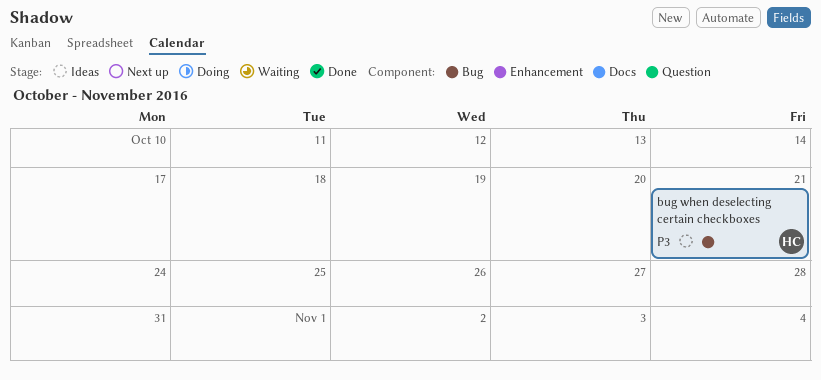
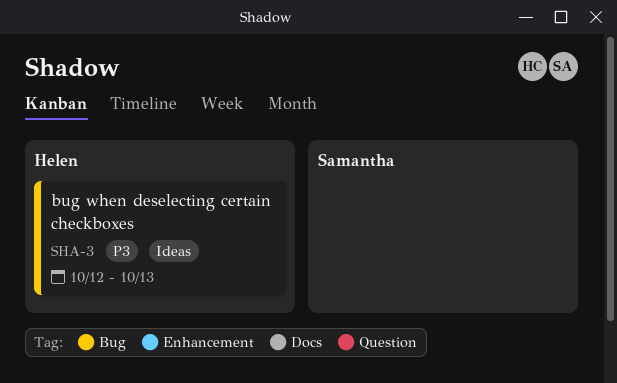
bug when deselecting certain checkboxes, due: Oct 21 -> Oct 13

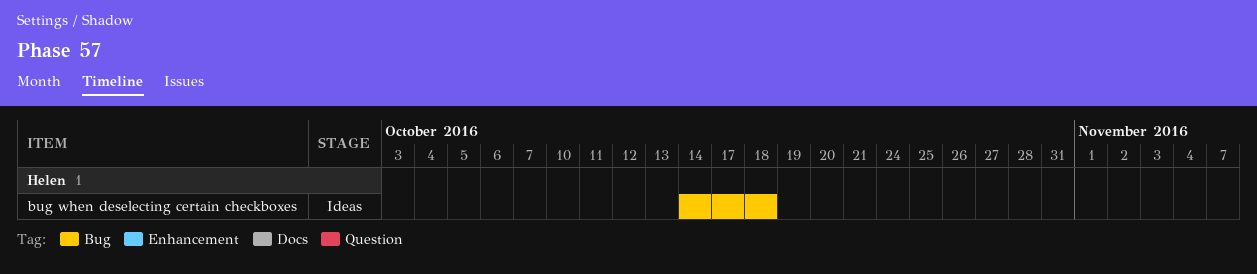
bug when deselecting certain checkboxes, start: Oct 12 -> Oct 14
bug when deselecting certain checkboxes, due: Oct 13 -> Oct 18

